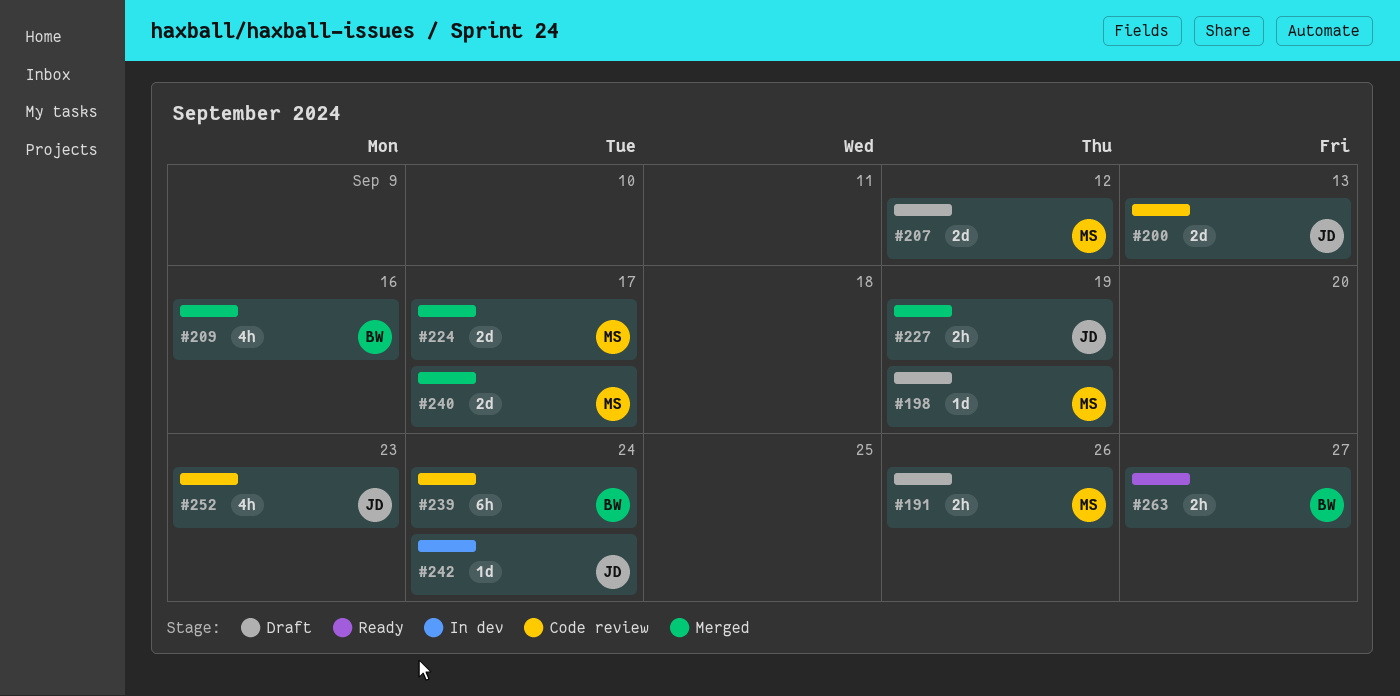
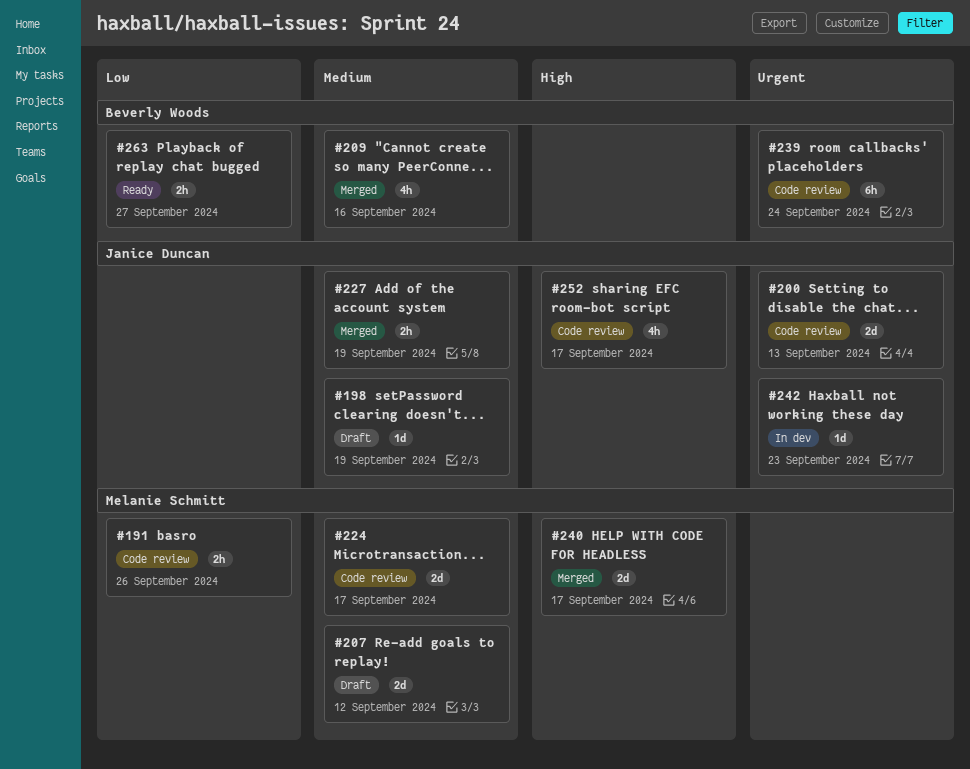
#191, status: Draft -> Code review
#198, owner: Melanie Schmitt -> Janice Duncan
#224, status: Merged -> Code review
#242, due: Sep 24 -> Sep 23
#252, due: Sep 23 -> Sep 17

